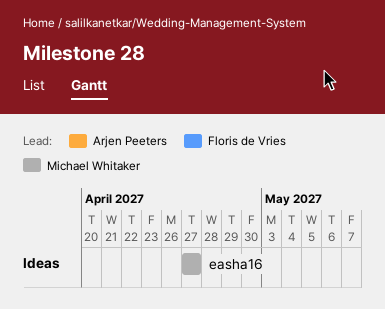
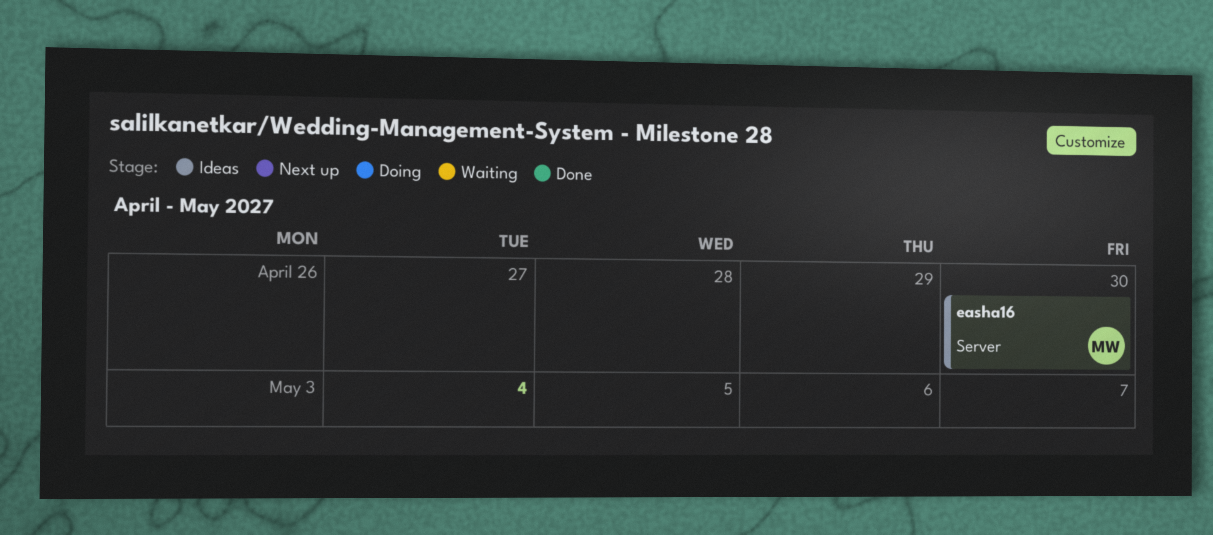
easha16, due: Apr 27 -> Apr 30

